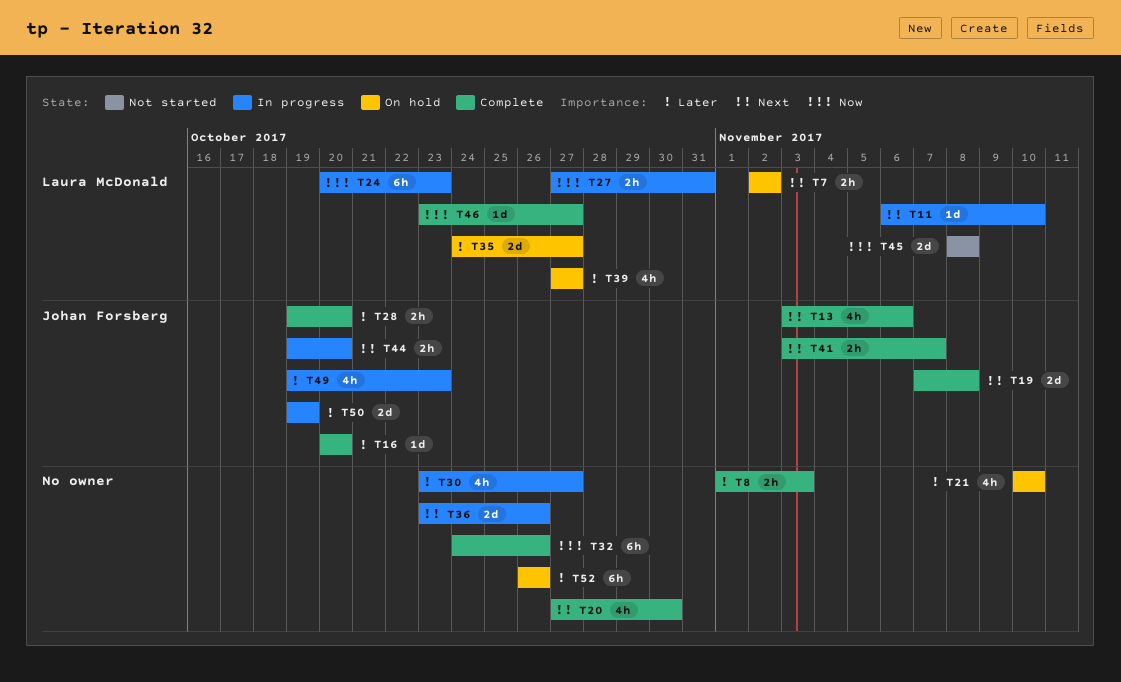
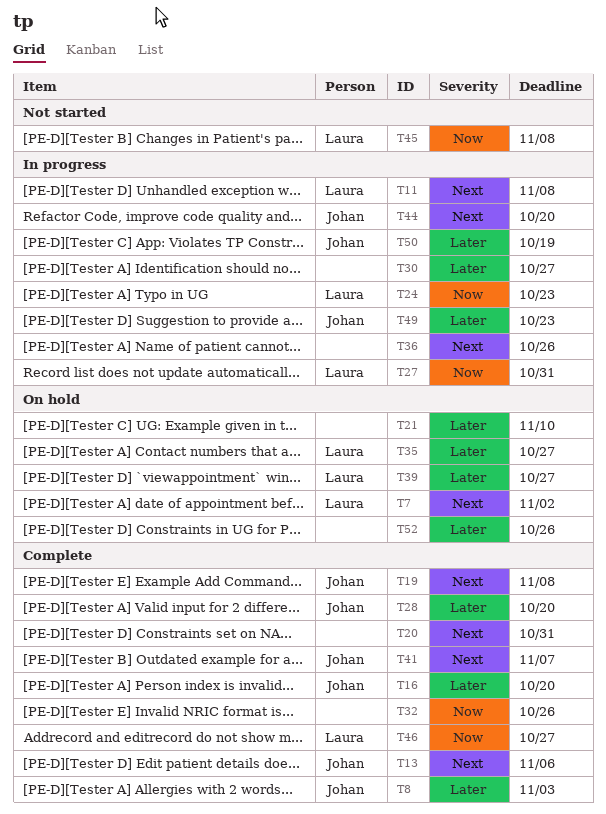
T8, owner: none -> Johan Forsberg
T11, due: Nov 10 -> Nov 8
T20, due: Oct 30 -> Oct 31

